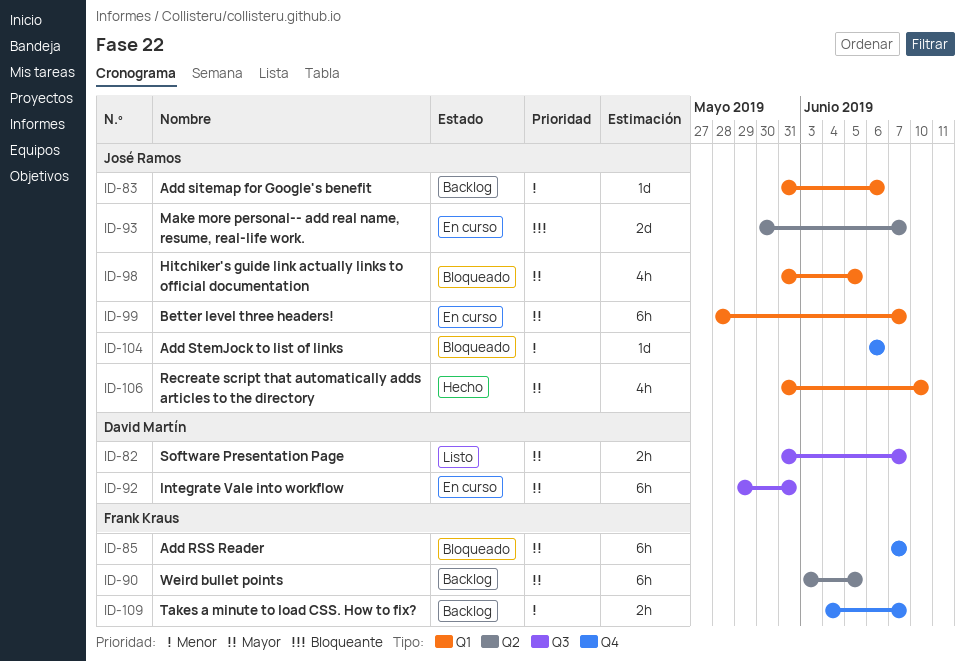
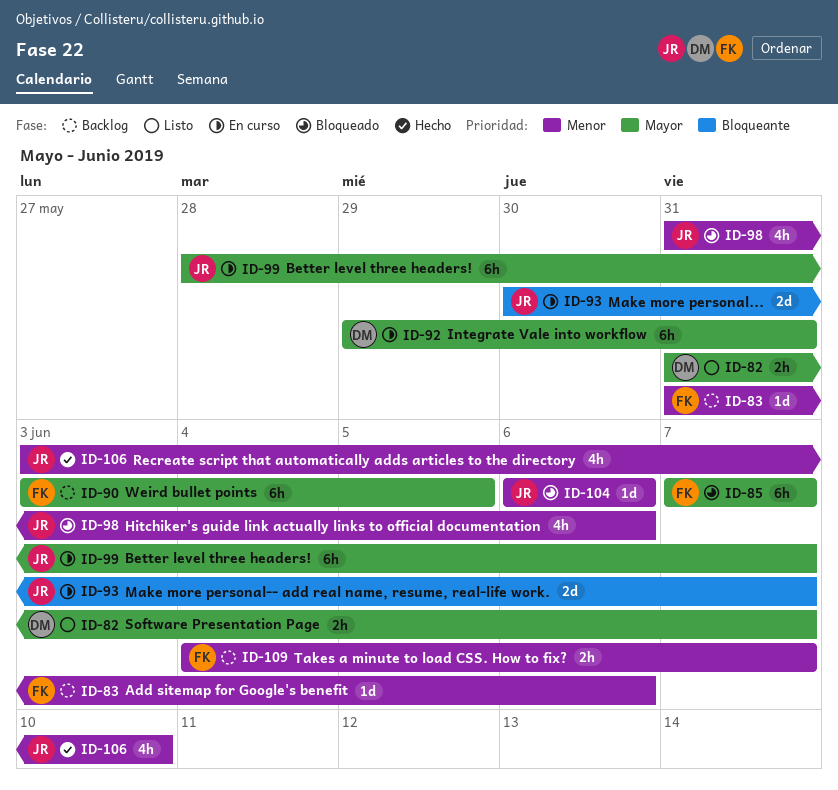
ID-83, owner: José Ramos -> Frank Kraus
ID-98, priority: Mayor -> Menor
ID-98, due: Jun 5 -> Jun 6
ID-106, priority: Mayor -> Menor
ID-106, start: May 31 -> Jun 3

